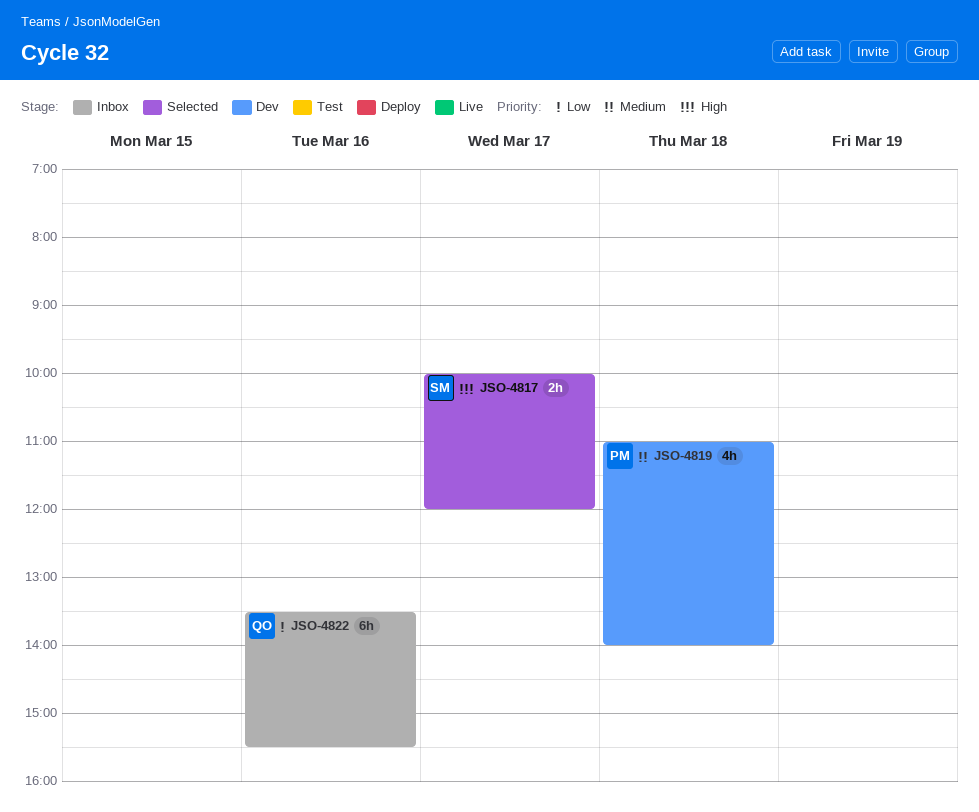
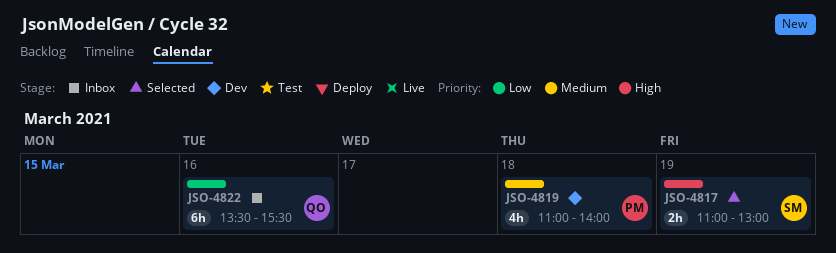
JSO-4817, day: Mar 17 -> Mar 19
JSO-4817, begins: 10:00 -> 11:00
JSO-4817, ends: 12:00 -> 13:00

